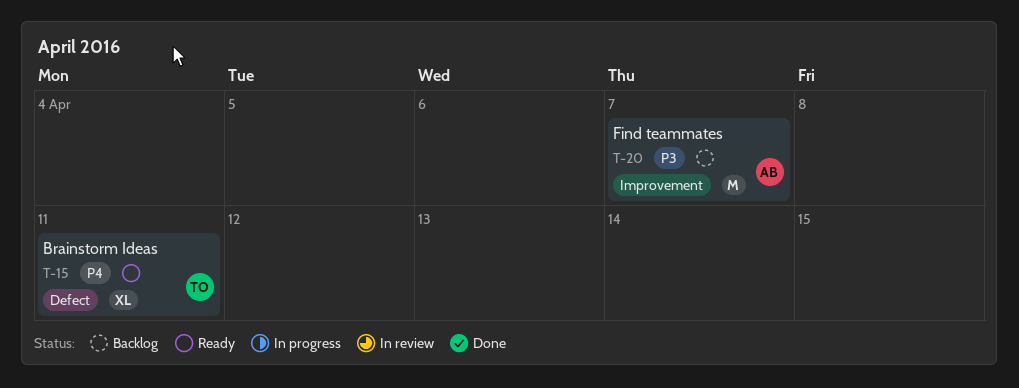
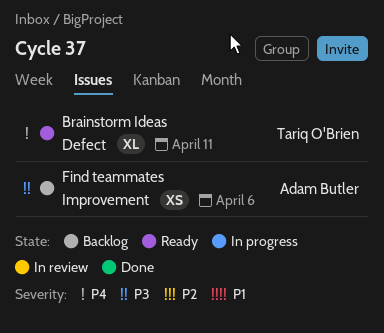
Find teammates, estimate: M -> XS
Find teammates, due: Apr 7 -> Apr 6

